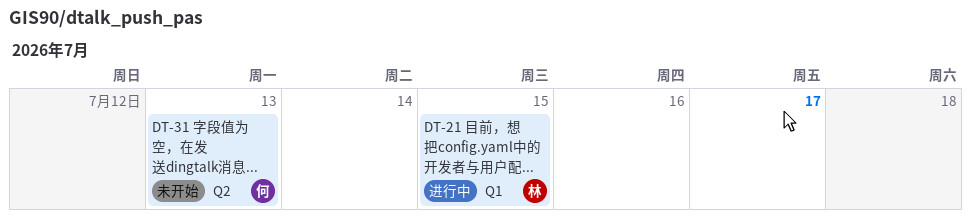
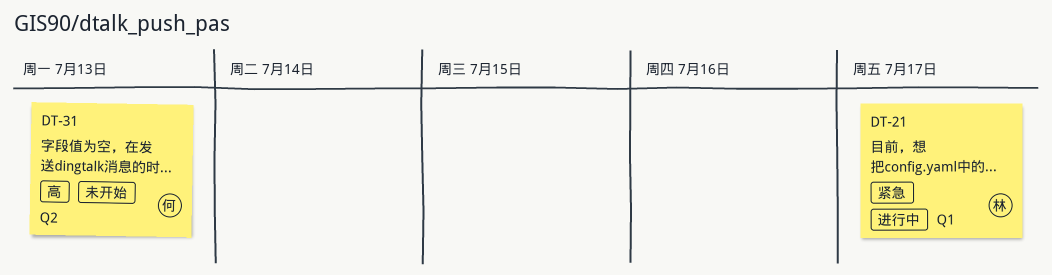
DT-21, due: Jul 15 -> Jul 17

